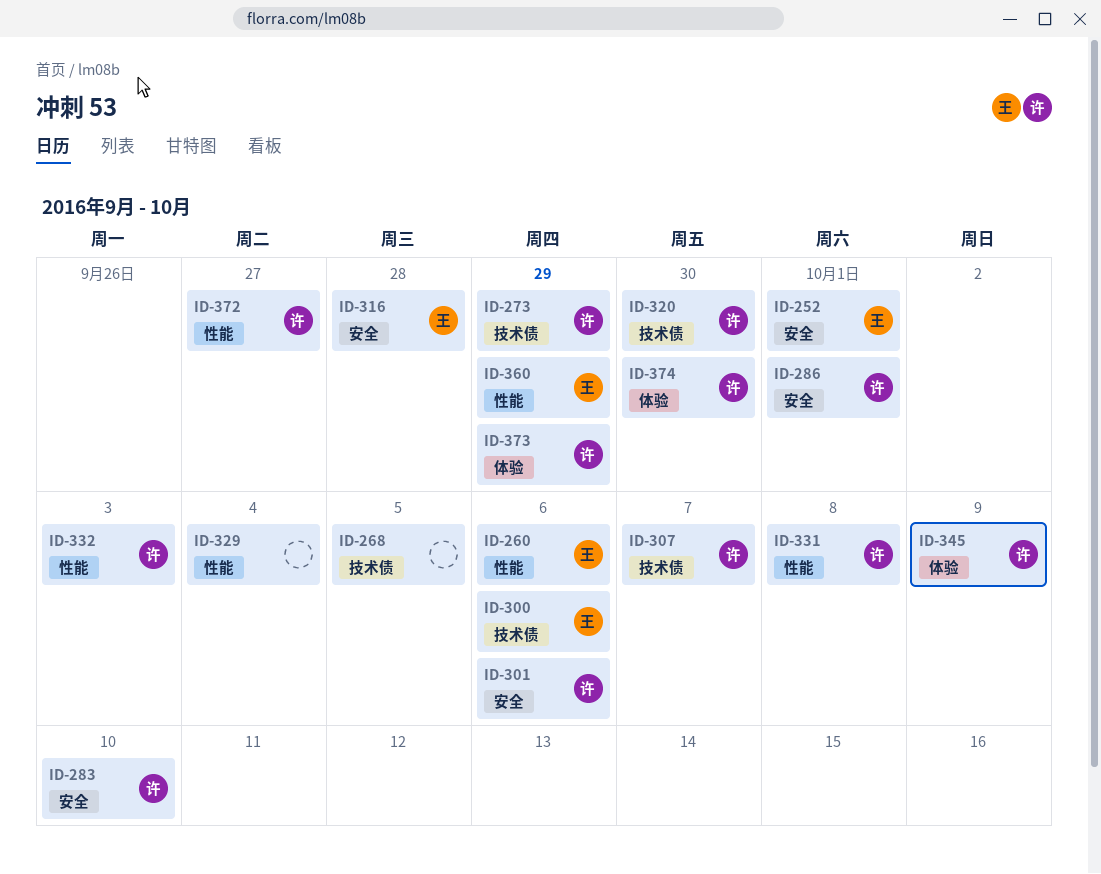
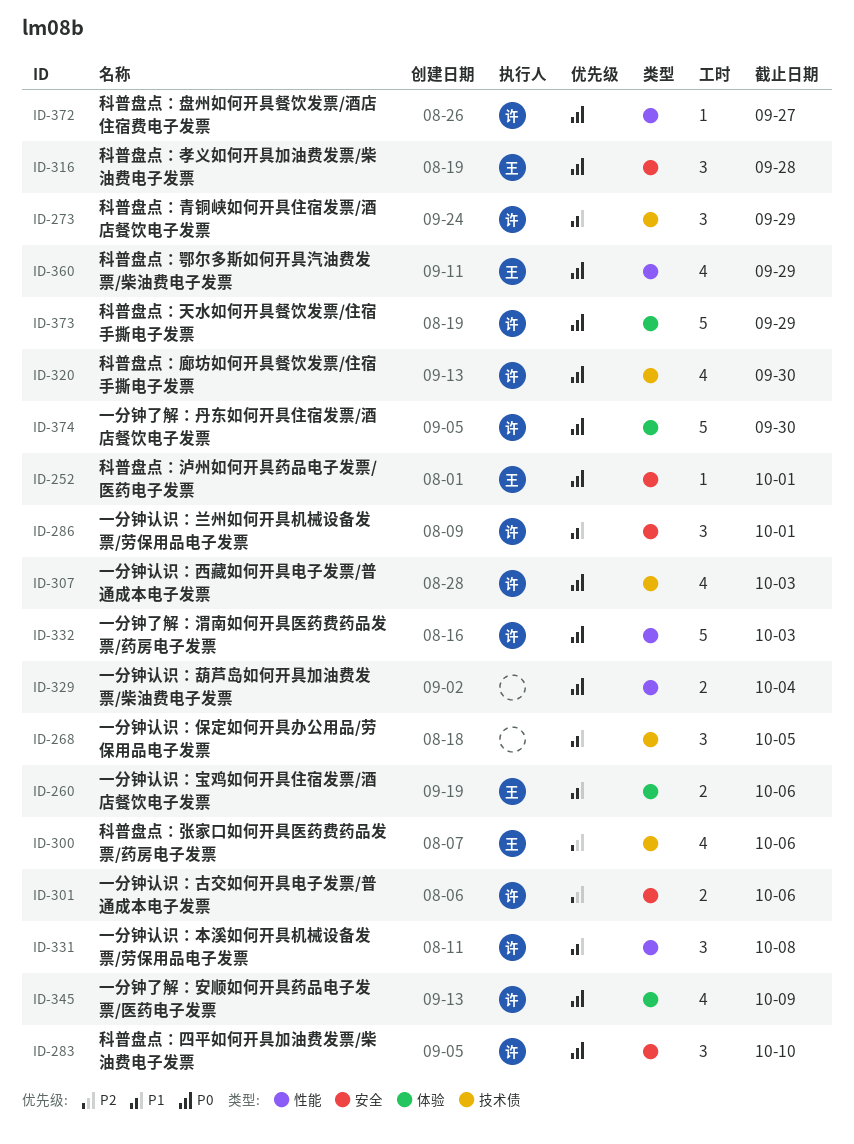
ID-260, label: 性能 -> 体验
ID-307, due: Oct 7 -> Oct 3

